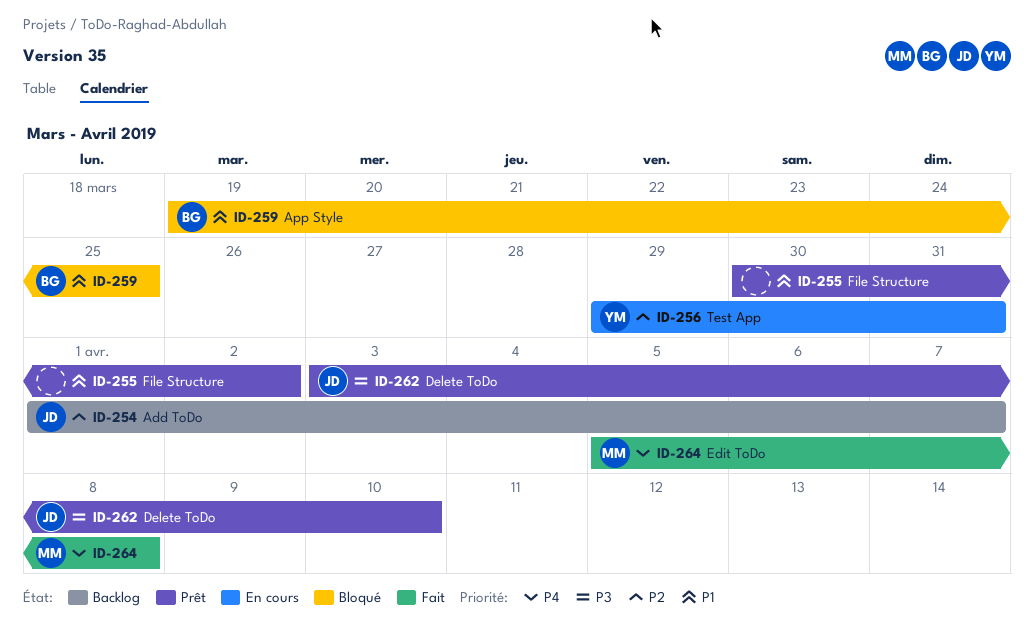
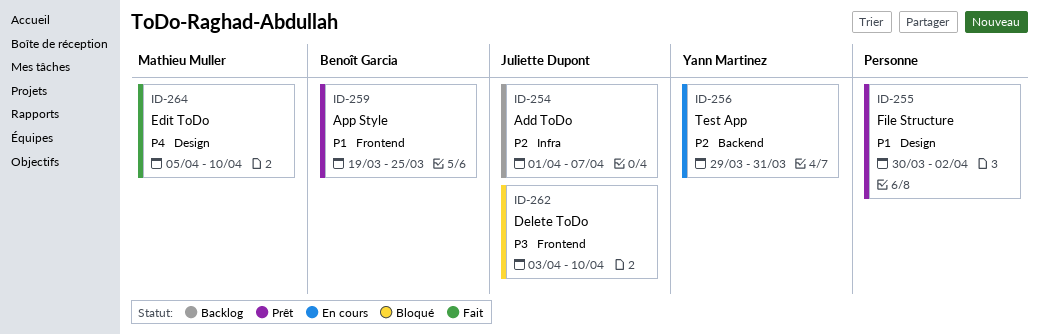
ID-259, status: Bloqué -> Prêt
ID-262, status: Prêt -> Bloqué
ID-264, due: Apr 8 -> Apr 10

